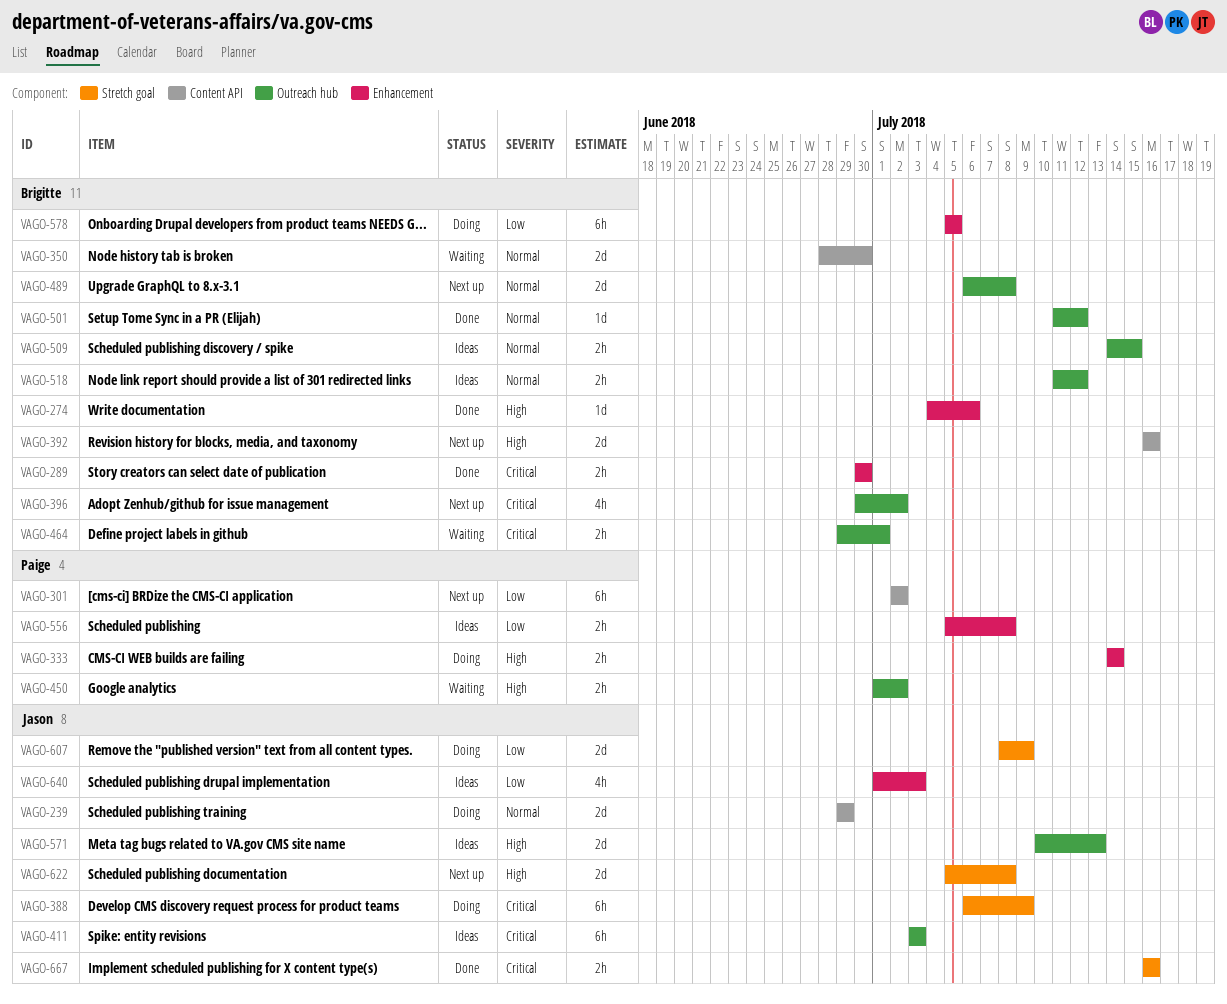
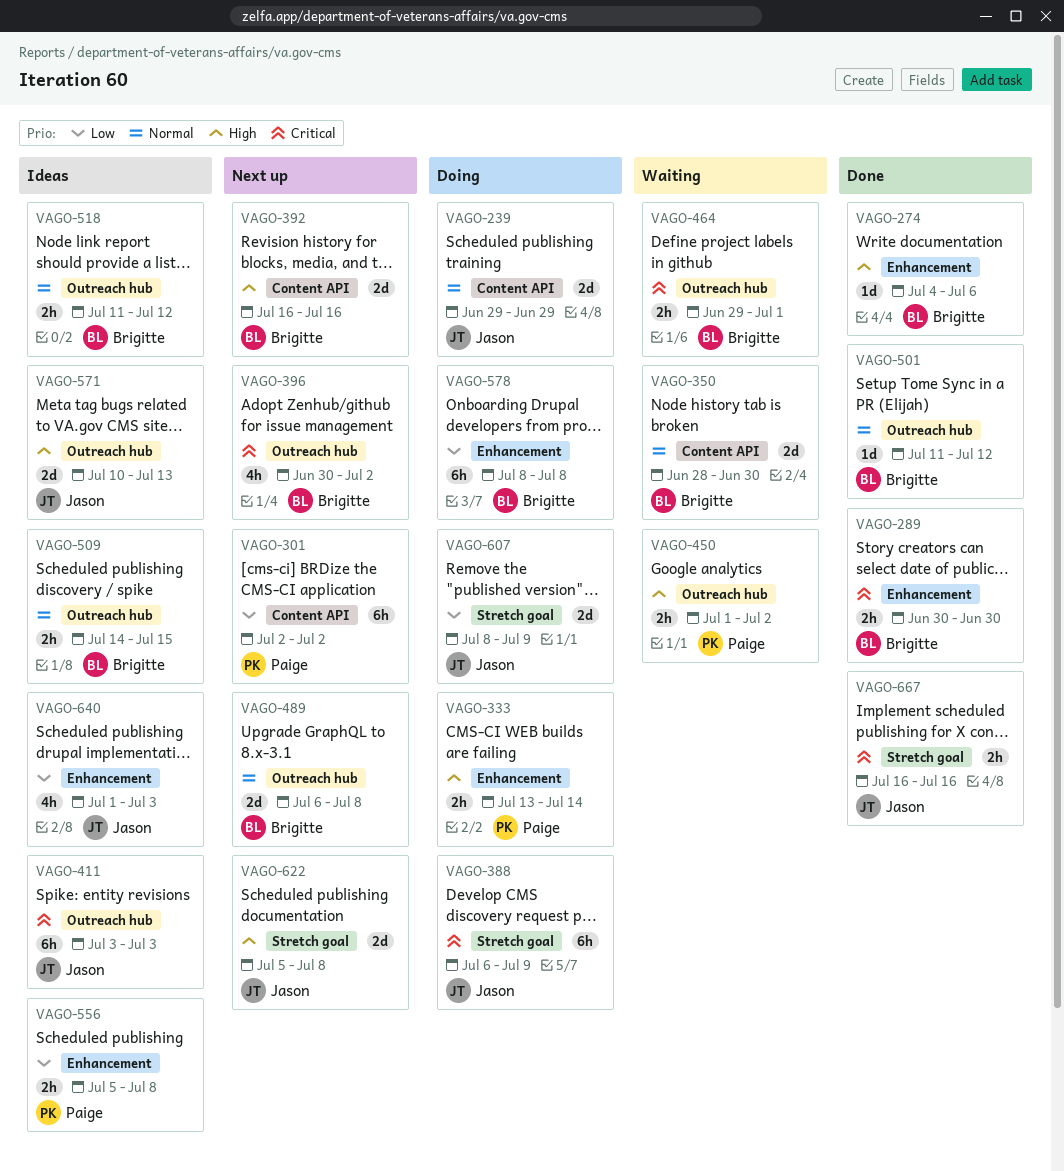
VAGO-333, start: Jul 14 -> Jul 13
VAGO-578, start: Jul 5 -> Jul 8
VAGO-578, due: Jul 5 -> Jul 8

